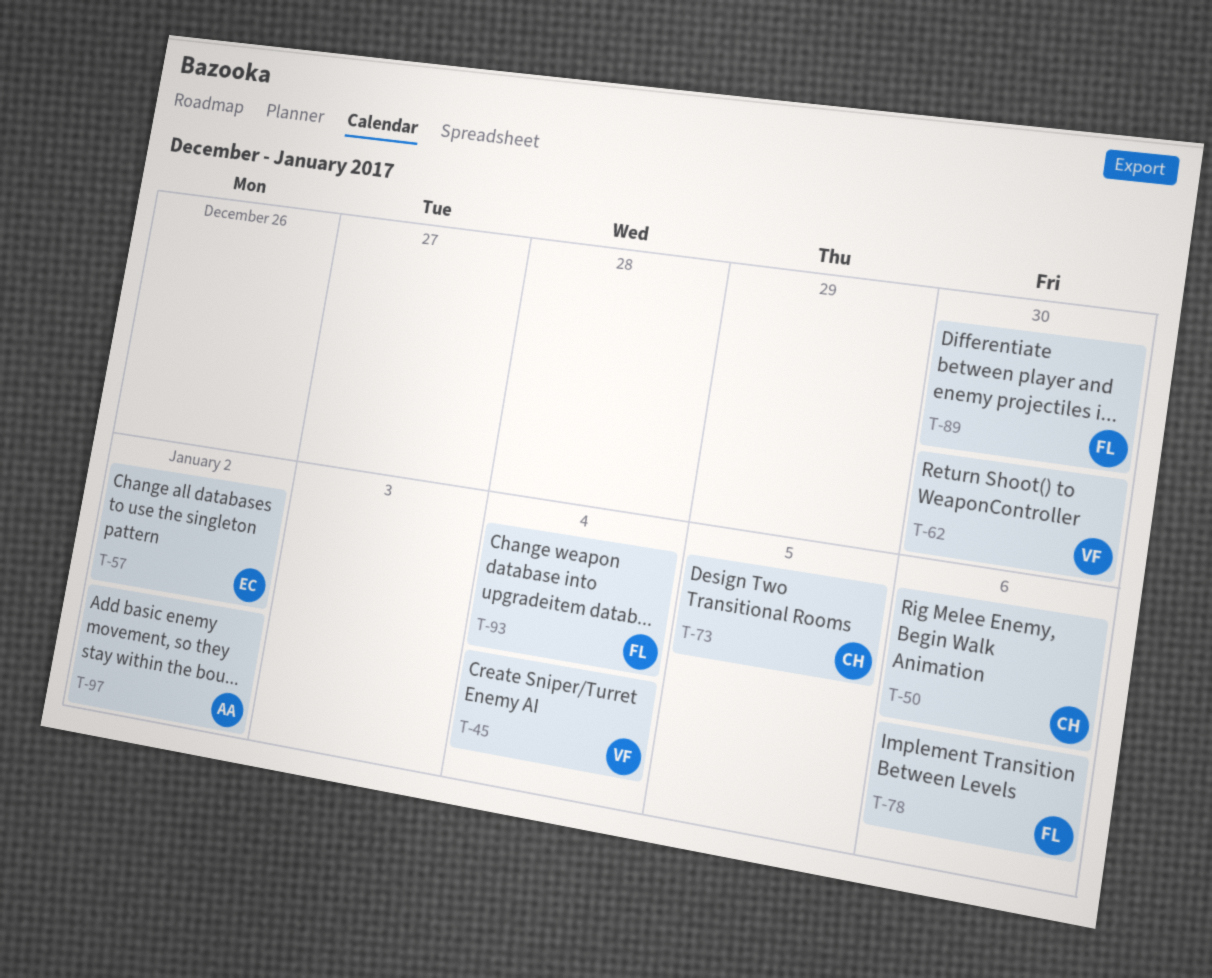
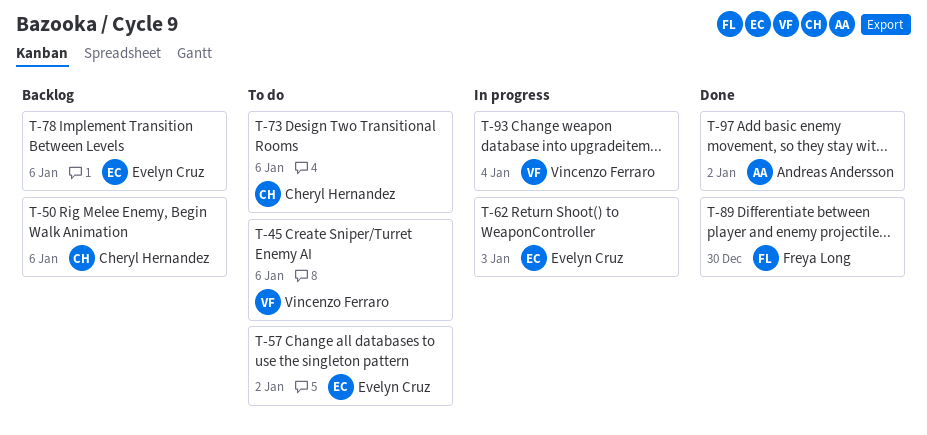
T-45, due: Jan 4 -> Jan 6
T-62, owner: Vincenzo Ferraro -> Evelyn Cruz
T-62, due: Dec 30 -> Jan 3
T-73, due: Jan 5 -> Jan 6
T-78, owner: Freya Long -> Evelyn Cruz
T-93, owner: Freya Long -> Vincenzo Ferraro

